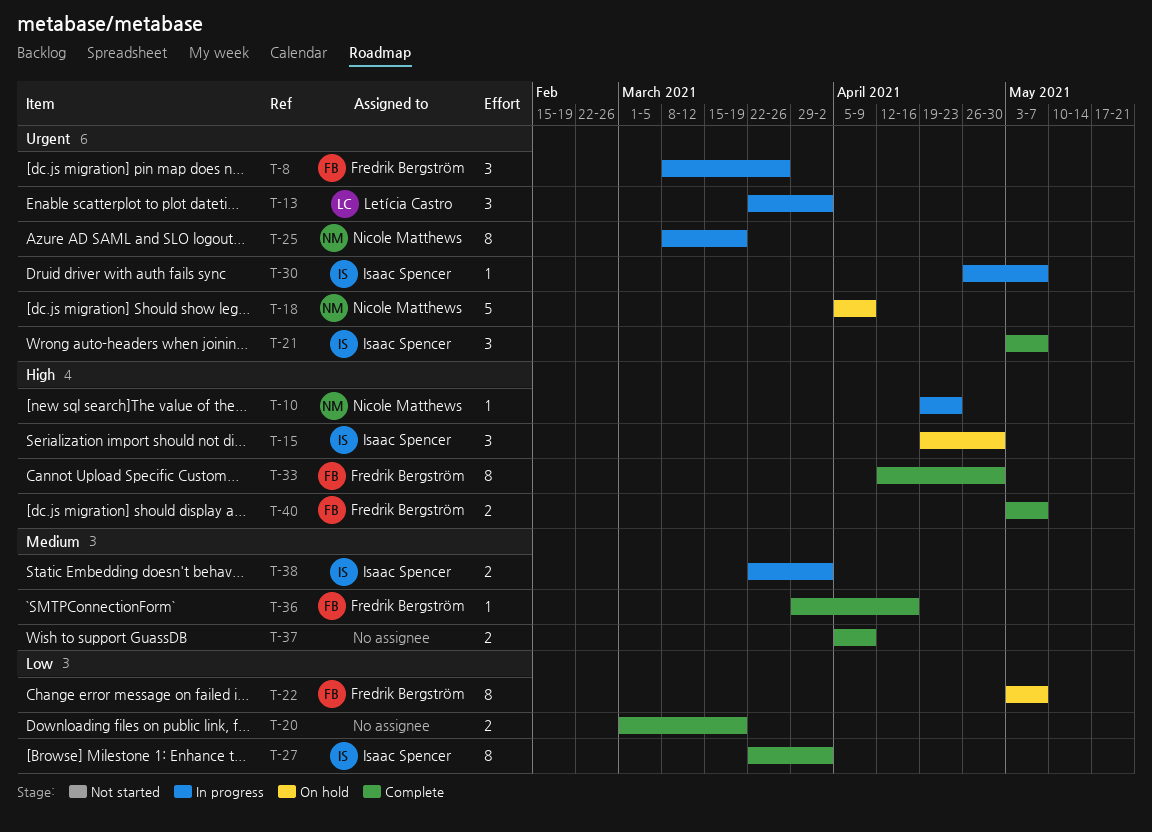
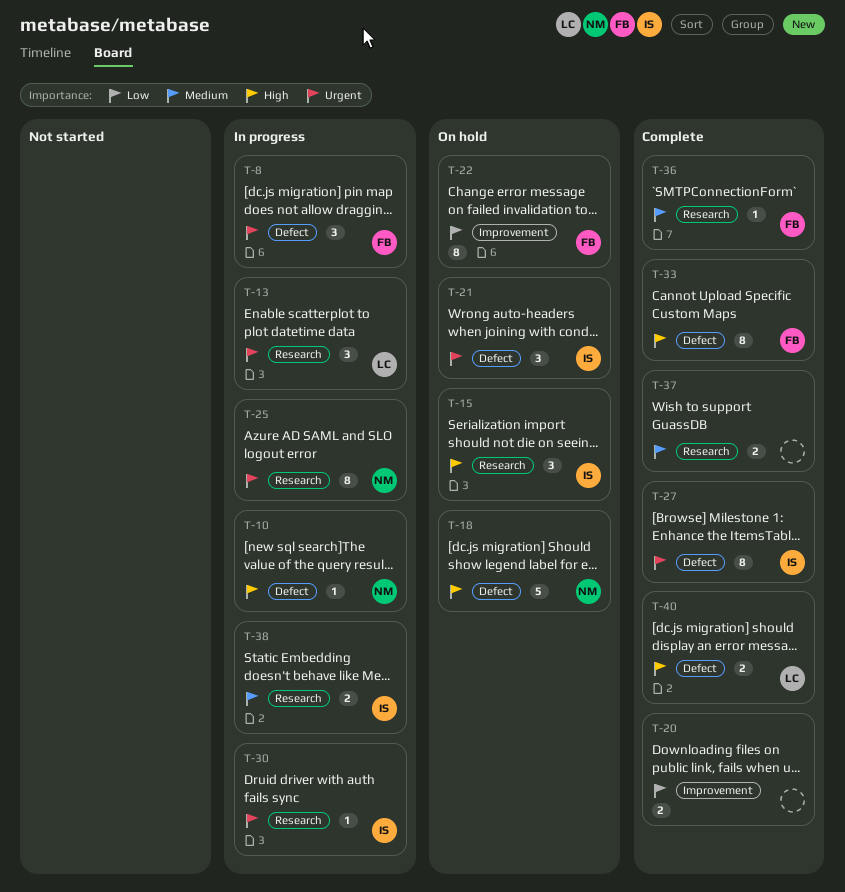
T-18, priority: Urgent -> High
T-21, status: Complete -> On hold
T-27, priority: Low -> Urgent
T-40, owner: Fredrik Bergström -> Letícia Castro

